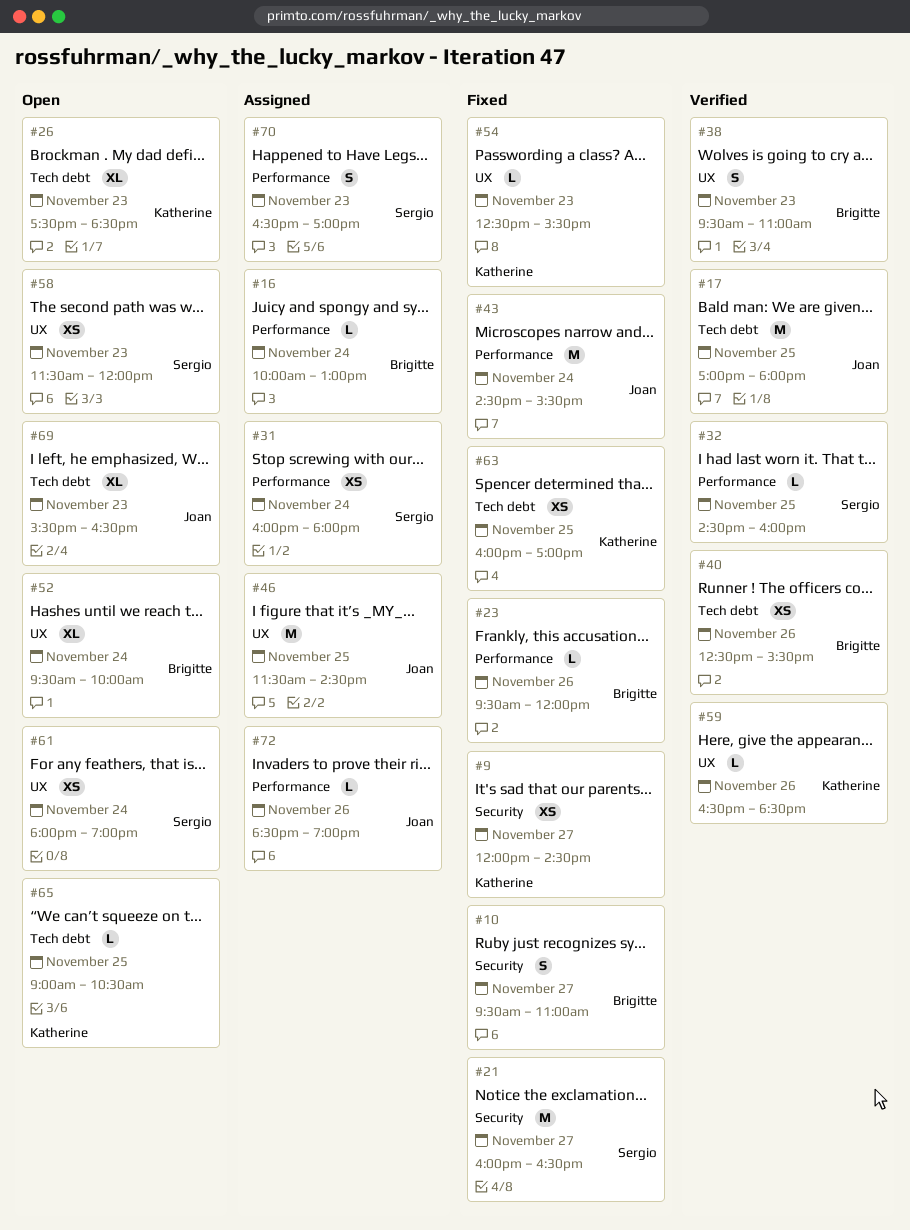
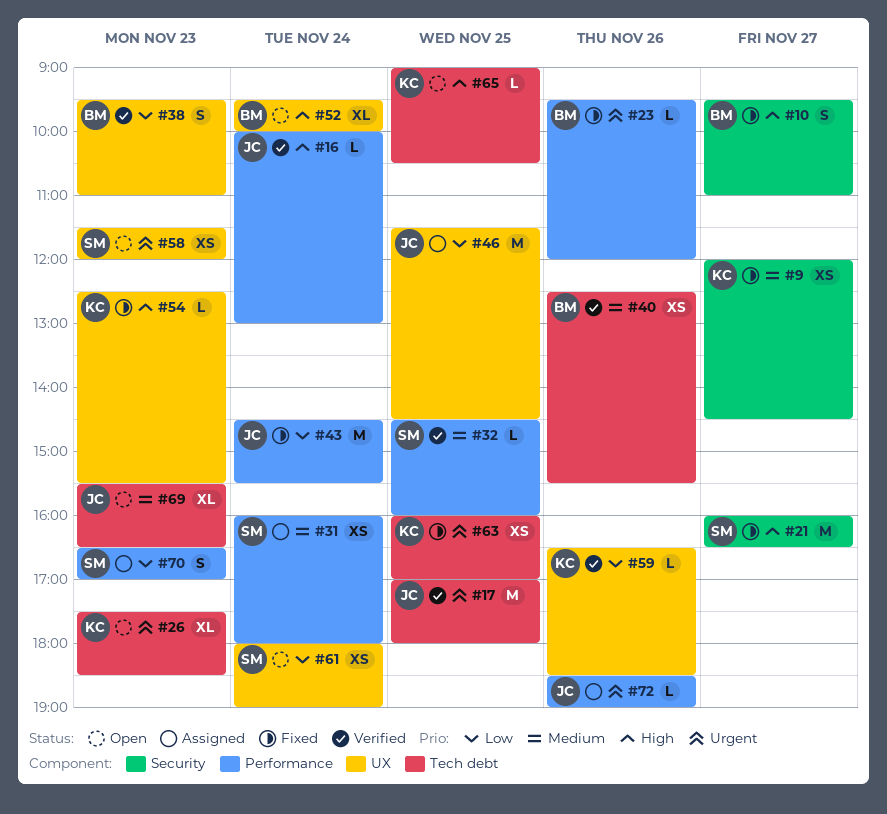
#16, status: Assigned -> Verified
#16, owner: Brigitte -> Joan

